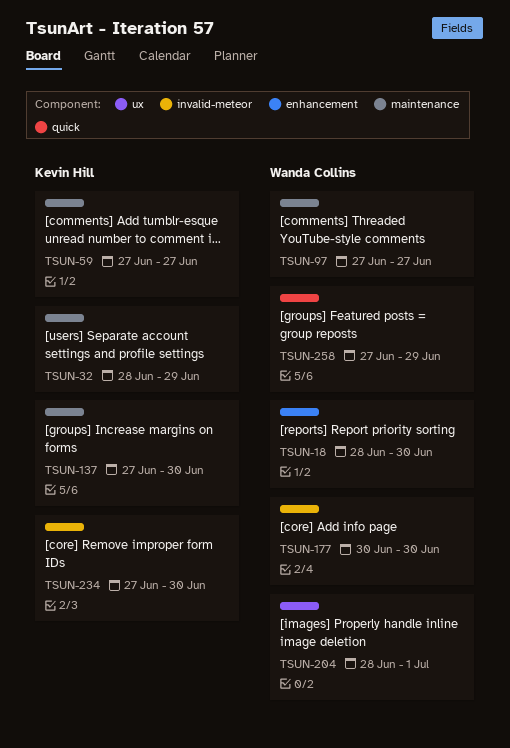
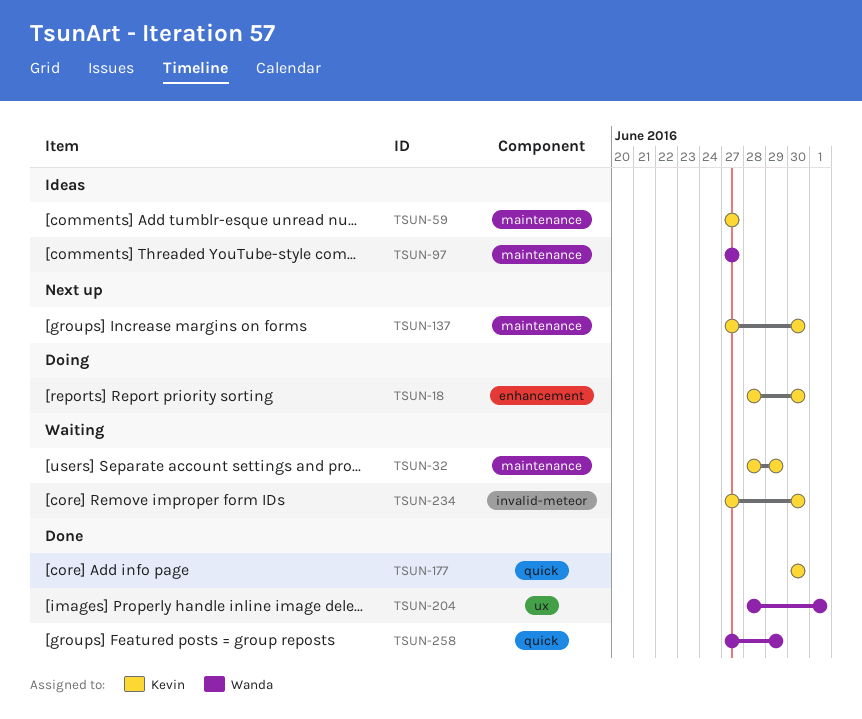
TSUN-18, owner: Wanda Collins -> Kevin Hill
TSUN-177, owner: Wanda Collins -> Kevin Hill
TSUN-177, label: invalid-meteor -> quick

